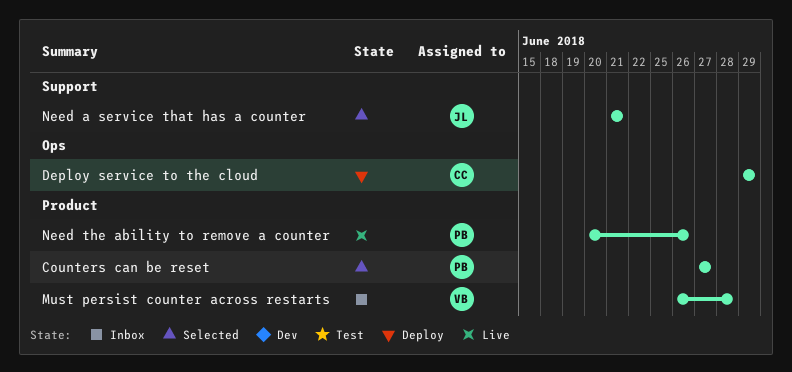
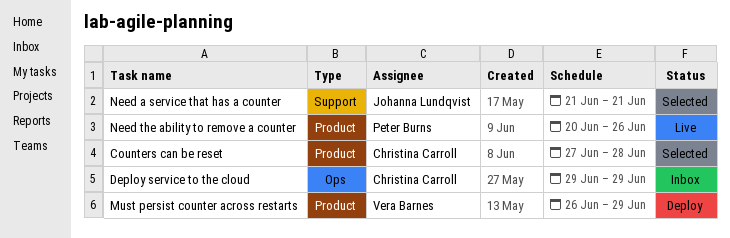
Counters can be reset, owner: Peter Burns -> Christina Carroll
Counters can be reset, due: Jun 27 -> Jun 28
Deploy service to the cloud, status: Deploy -> Inbox
Must persist counter across restarts, status: Inbox -> Deploy
Must persist counter across restarts, due: Jun 28 -> Jun 29

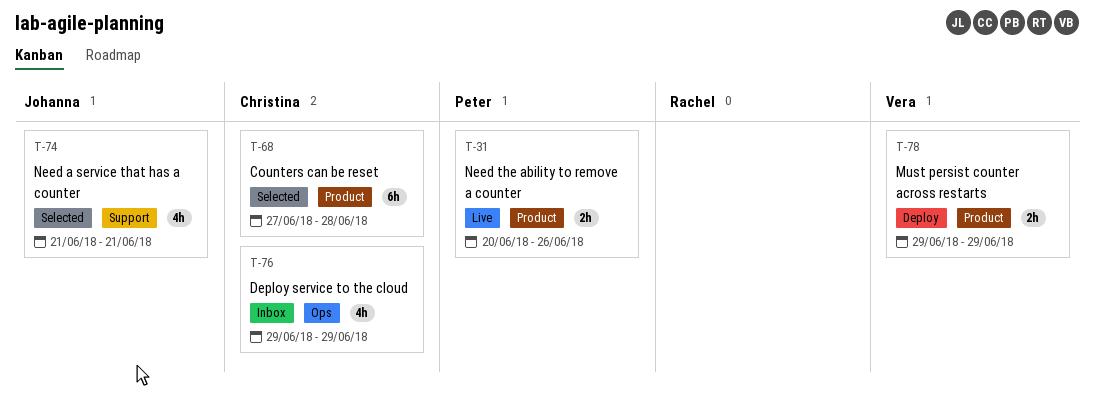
Must persist counter across restarts, start: Jun 26 -> Jun 29

